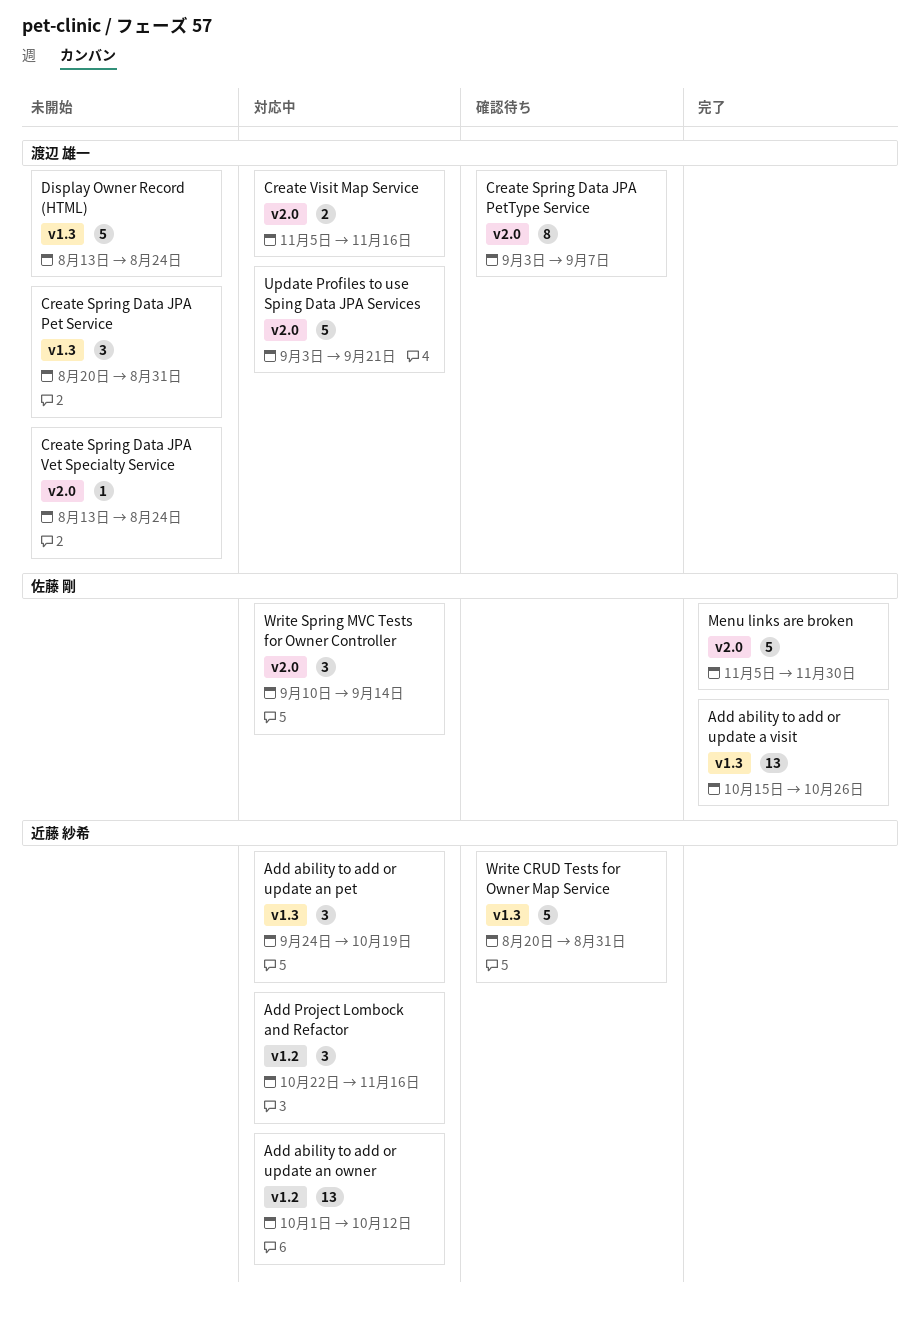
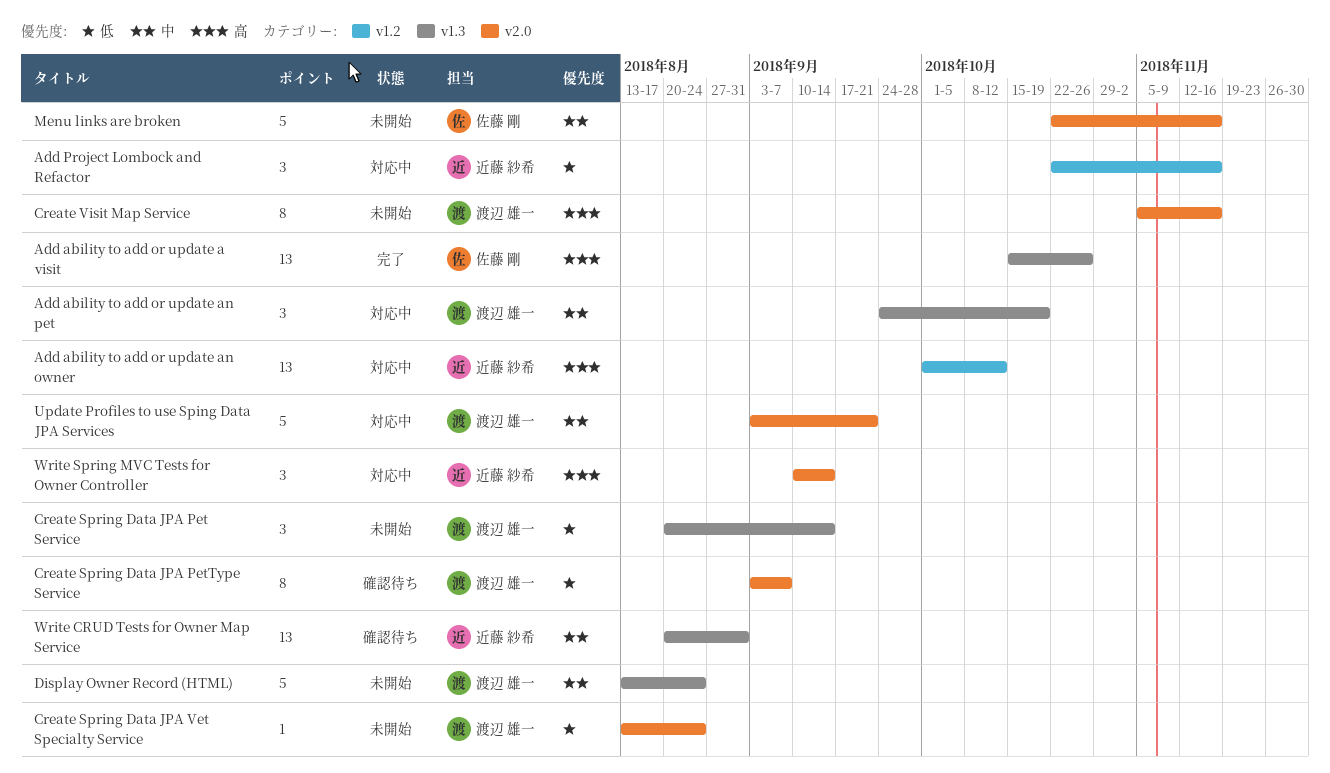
Add ability to add or update an pet, owner: 近藤 紗希 -> 渡辺 雄一
Create Spring Data JPA Pet Service, due: Aug 31 -> Sep 14
Create Visit Map Service, status: 対応中 -> 未開始
Create Visit Map Service, estimate: 2 -> 8
Menu links are broken, status: 完了 -> 未開始
Menu links are broken, start: Nov 5 -> Oct 22
Menu links are broken, due: Nov 30 -> Nov 16
Write CRUD Tests for Owner Map Service, estimate: 5 -> 13
Write Spring MVC Tests for Owner Controller, owner: 佐藤 剛 -> 近藤 紗希

